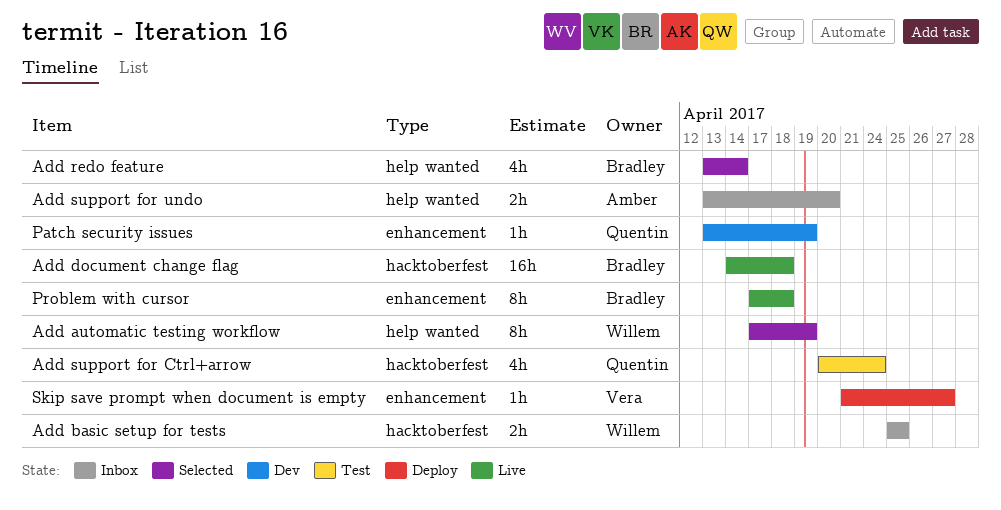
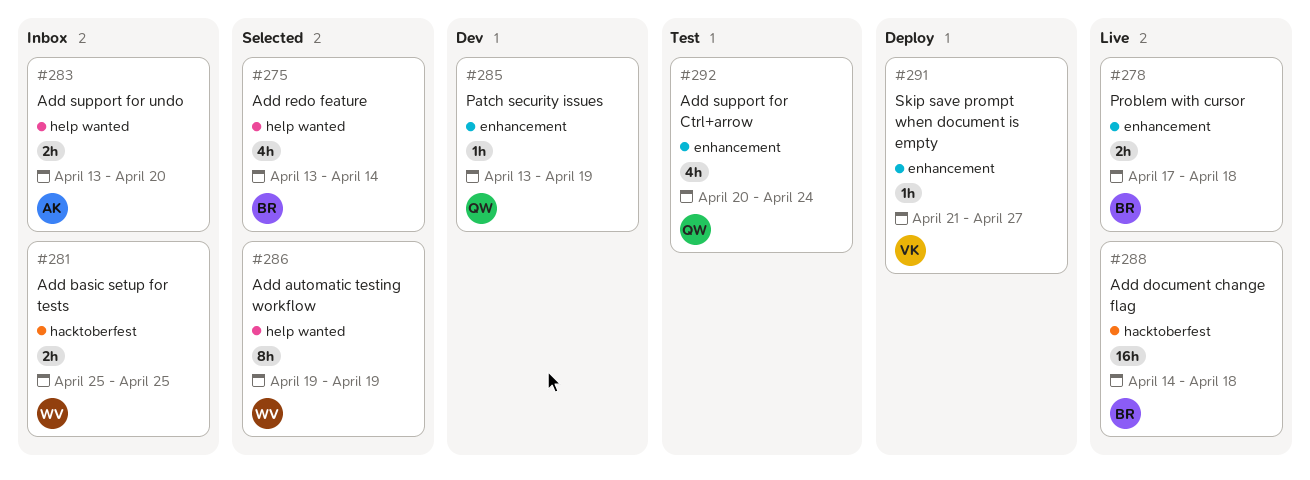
Add automatic testing workflow, start: Apr 17 -> Apr 19
Add support for Ctrl+arrow, label: hacktoberfest -> enhancement
Problem with cursor, estimate: 8h -> 2h

